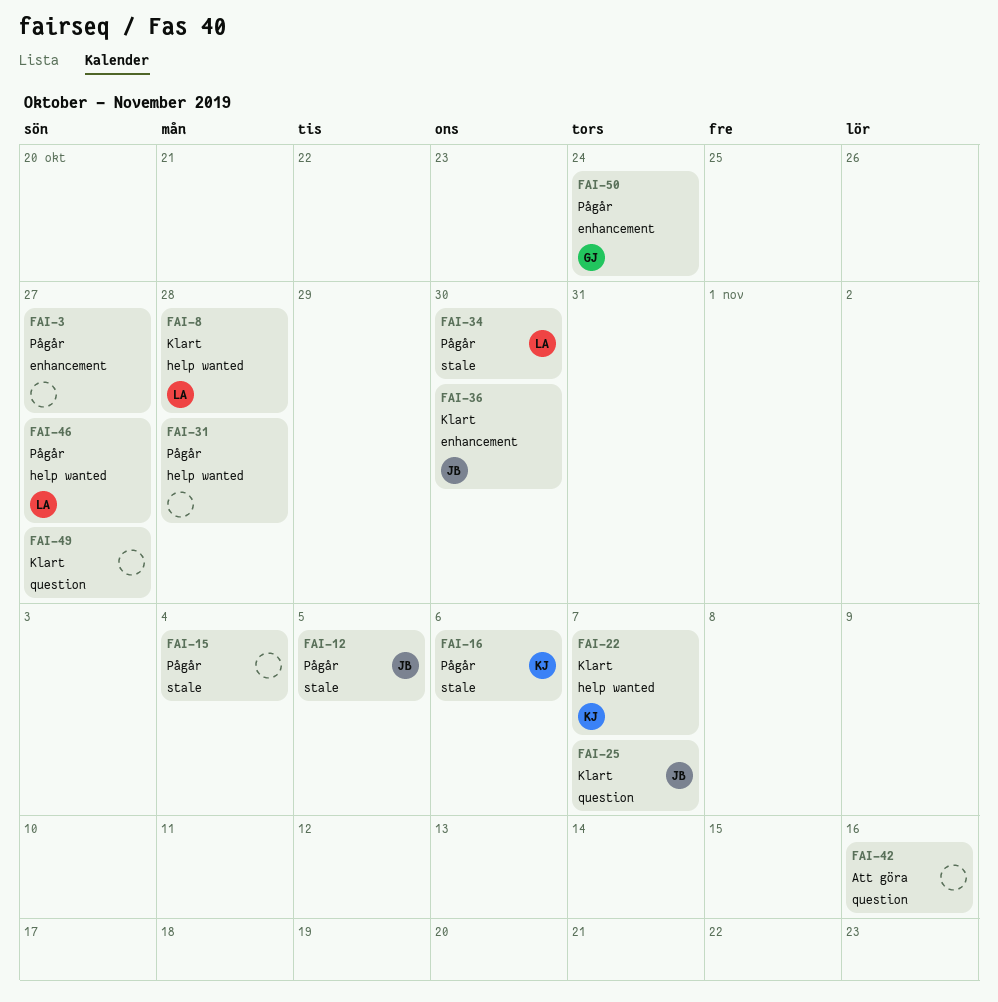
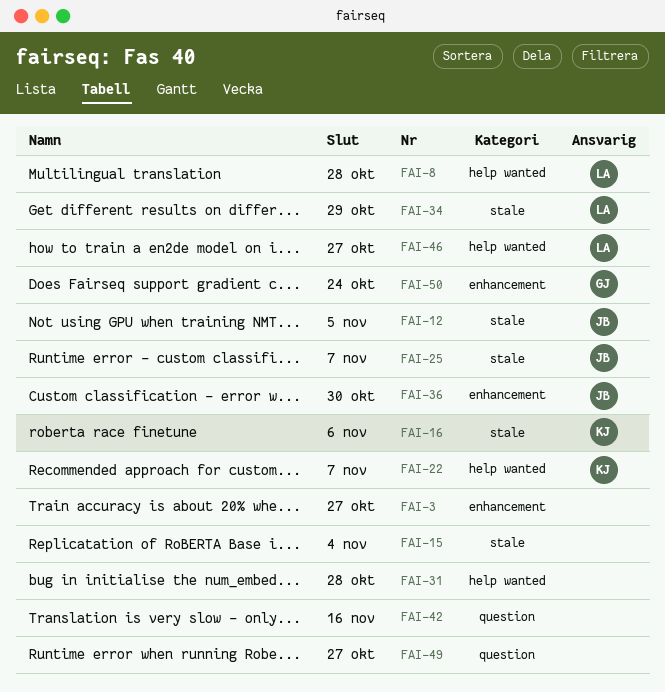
FAI-25, label: question -> stale
FAI-34, due: Oct 30 -> Oct 29

